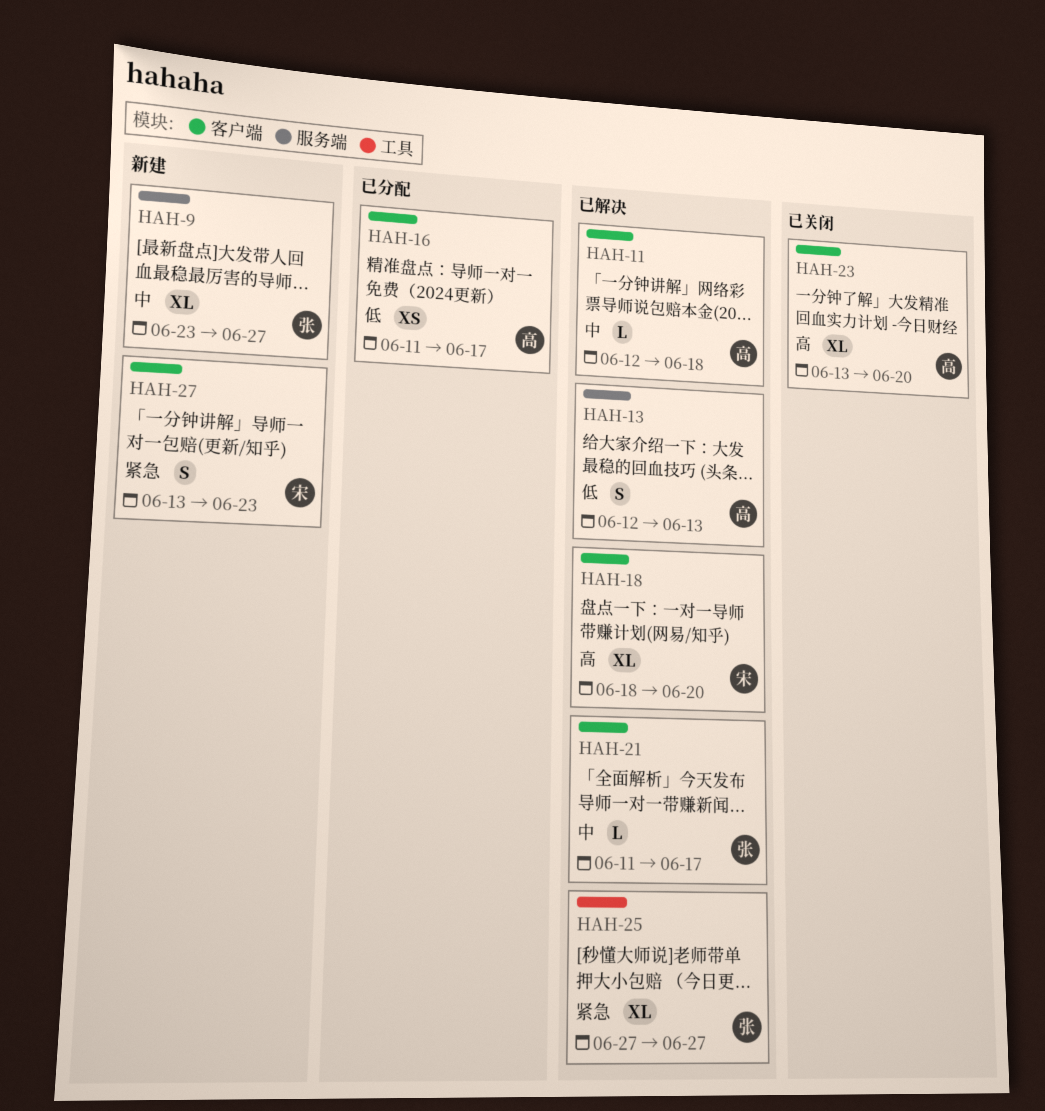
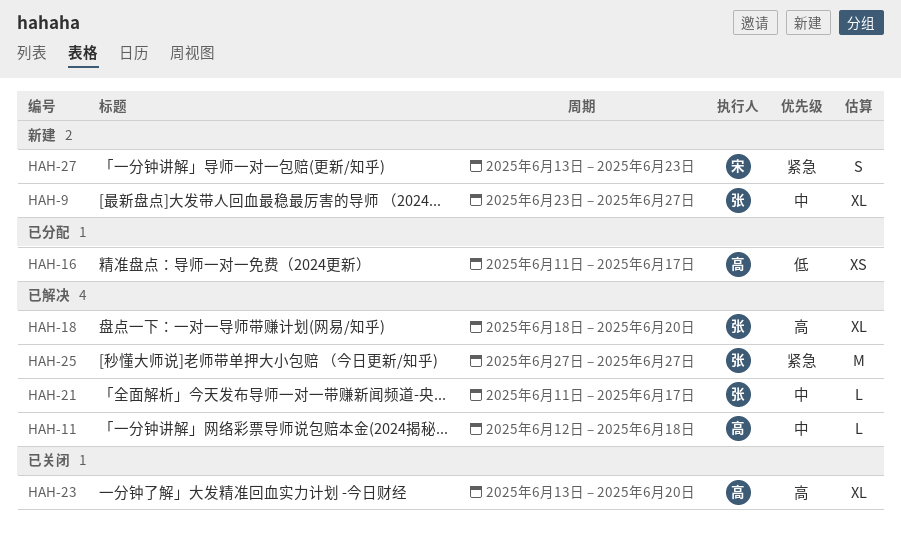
HAH-13: present -> none
HAH-18, owner: 宋 -> 张
HAH-25, estimate: XL -> M

